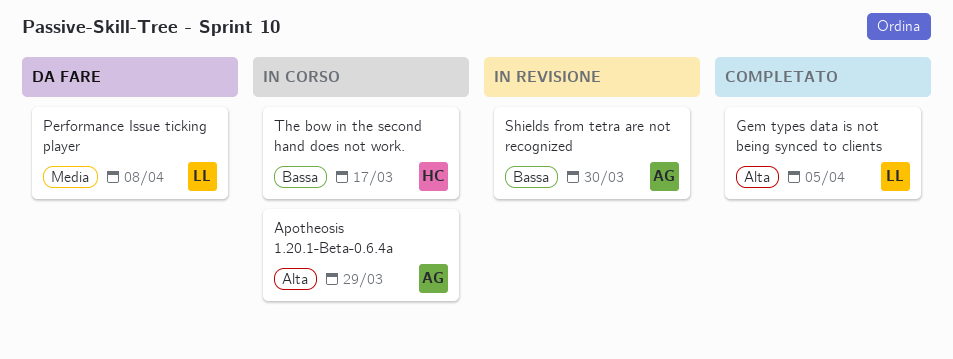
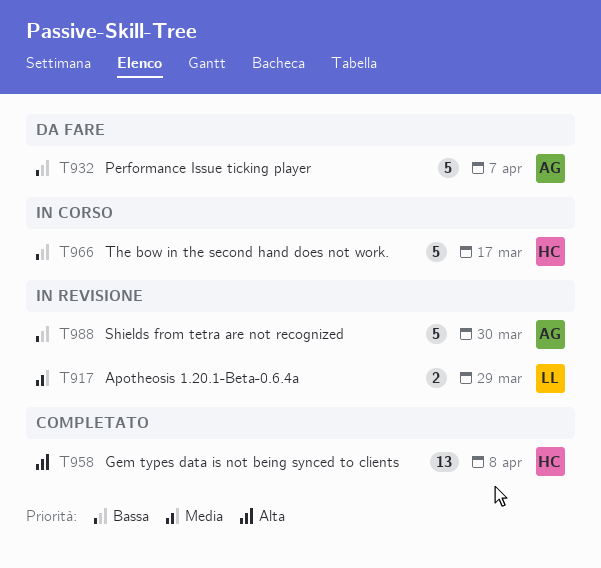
Apotheosis 1.20.1-Beta-0.6.4a, status: In corso -> In revisione
Apotheosis 1.20.1-Beta-0.6.4a, owner: AG -> LL
Apotheosis 1.20.1-Beta-0.6.4a, priority: Alta -> Media
Gem types data is not being synced to clients, owner: LL -> HC
Gem types data is not being synced to clients, due: Apr 5 -> Apr 8
Performance Issue ticking player, owner: LL -> AG
Performance Issue ticking player, priority: Media -> Bassa
Performance Issue ticking player, due: Apr 8 -> Apr 7

